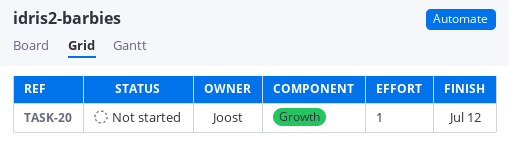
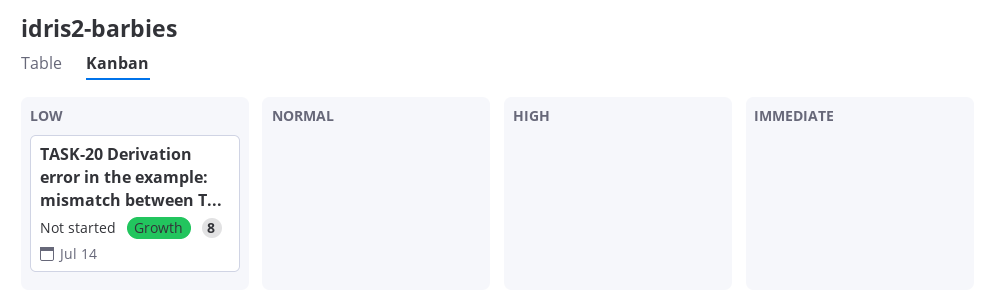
TASK-20, estimate: 1 -> 8
TASK-20, due: Jul 12 -> Jul 14

